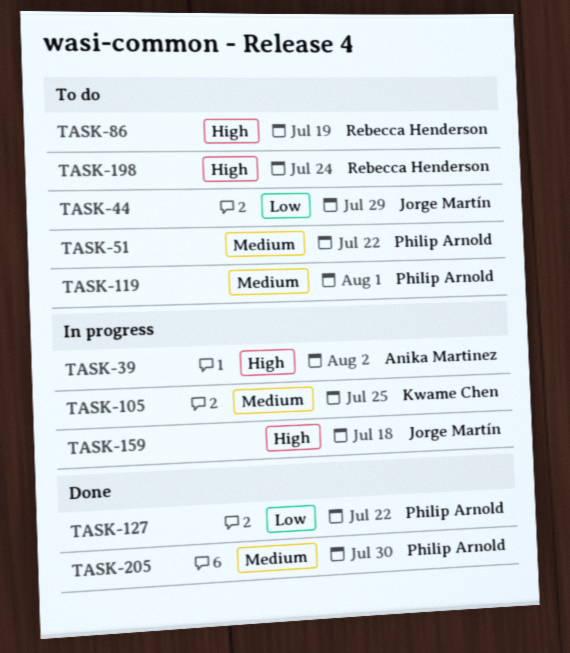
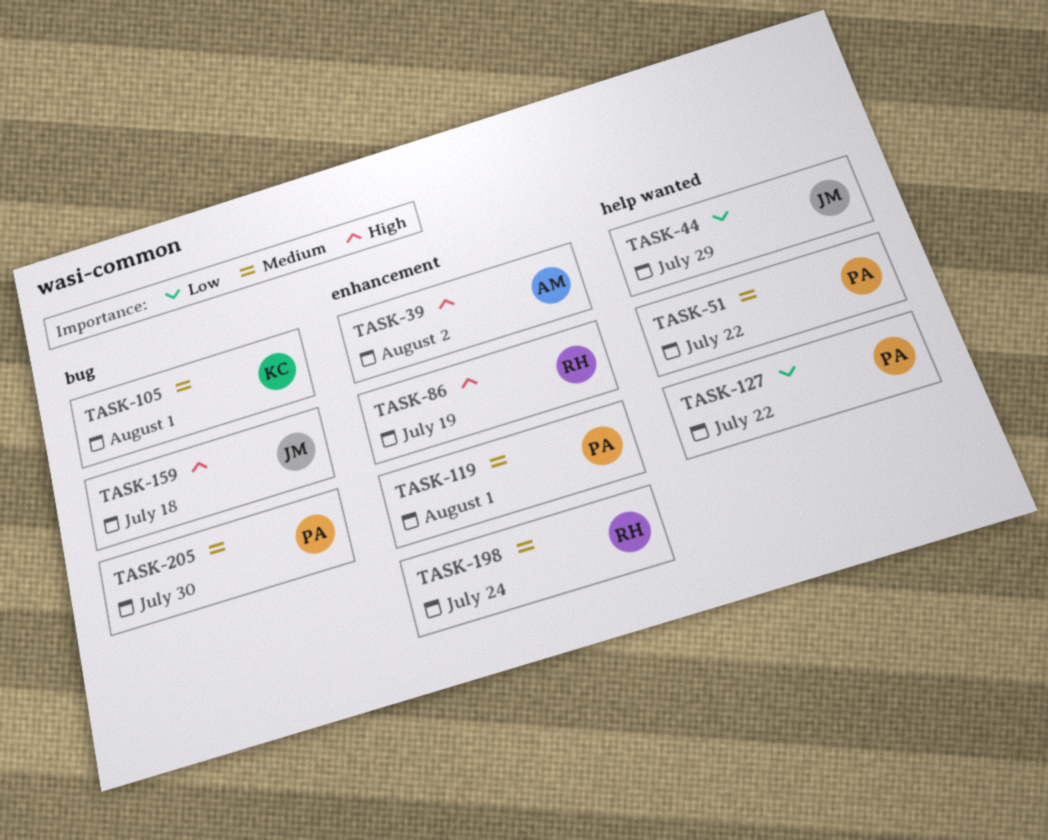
TASK-105, due: Jul 25 -> Aug 1
TASK-198, priority: High -> Medium

